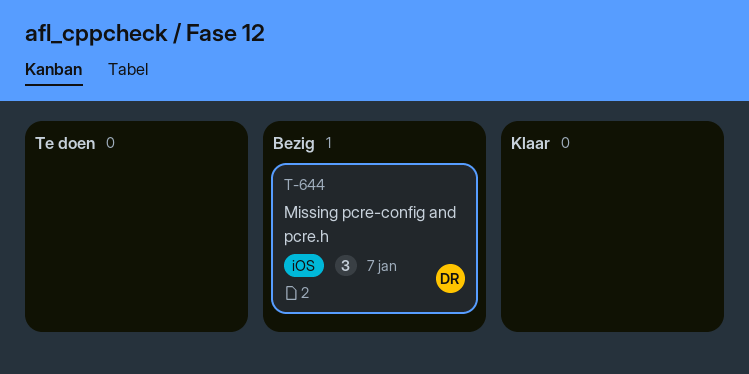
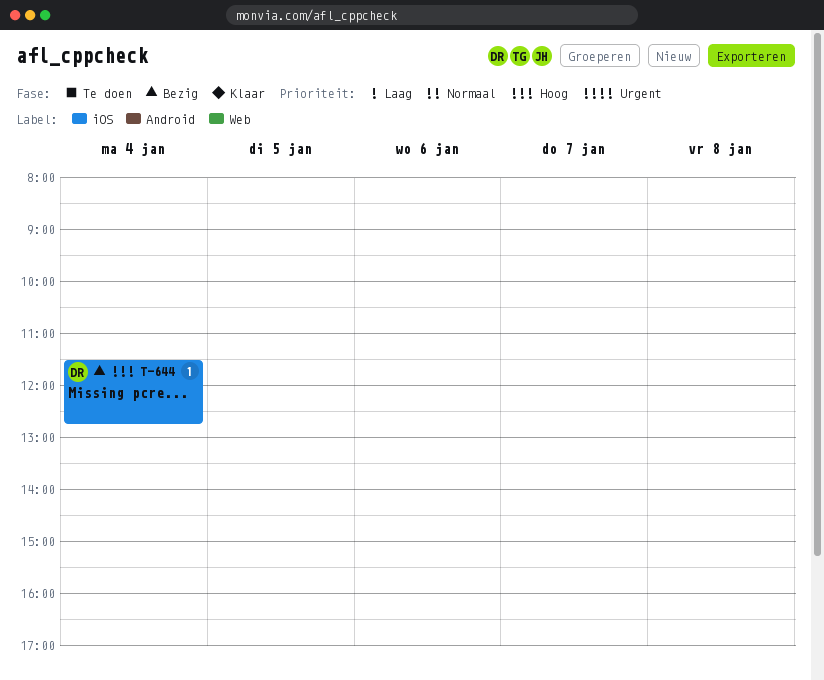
T-644, estimate: 3 -> 1
T-644, day: Jan 7 -> Jan 4

